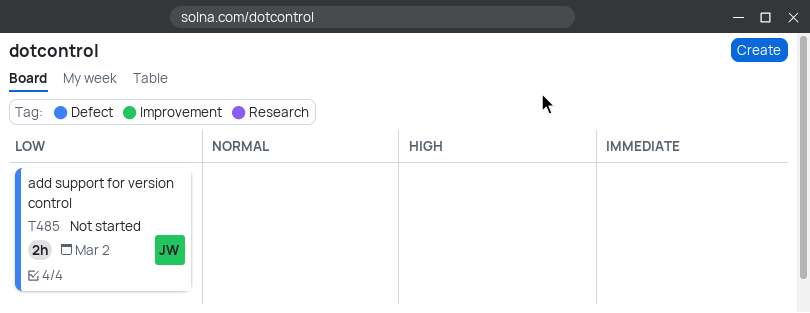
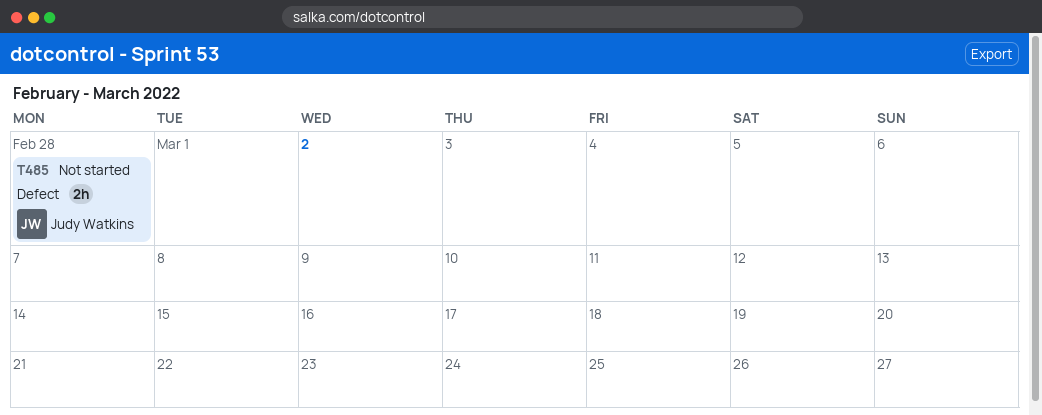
T485, due: Mar 2 -> Feb 28

